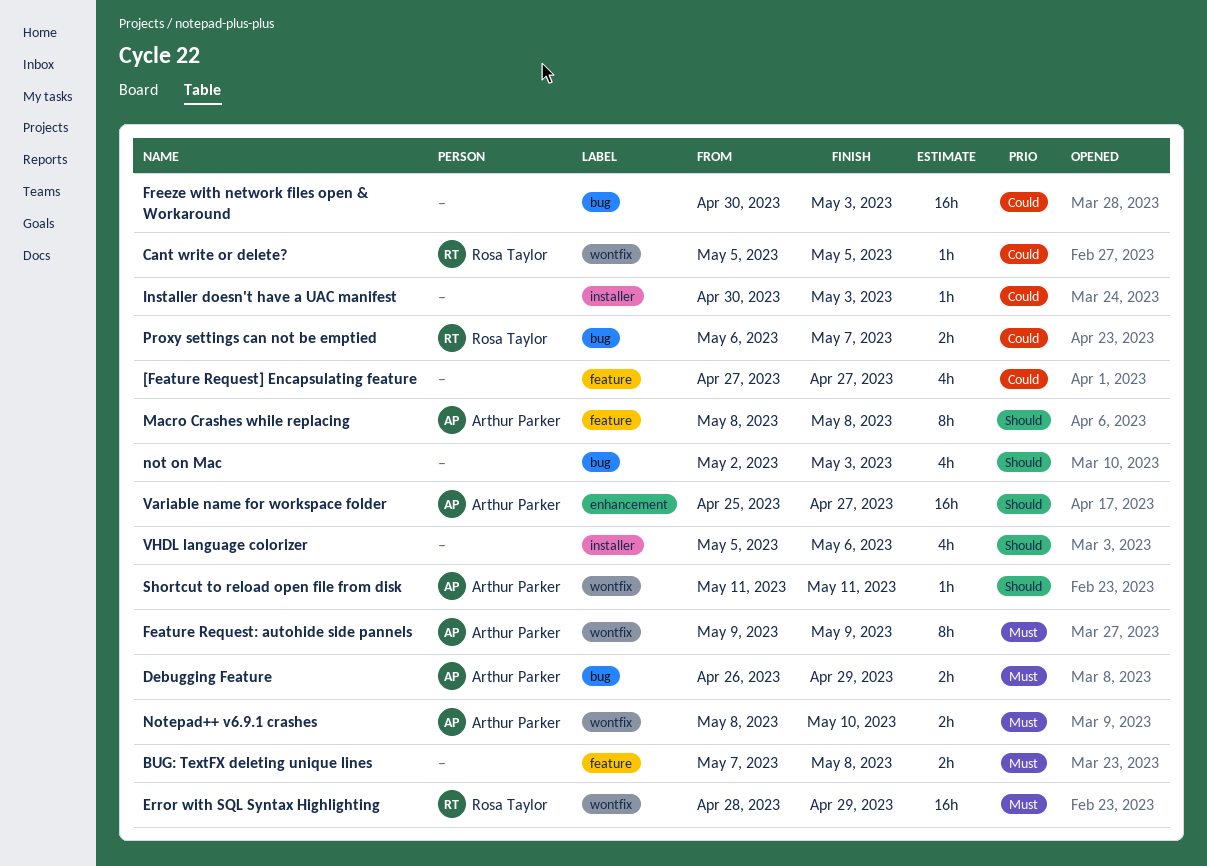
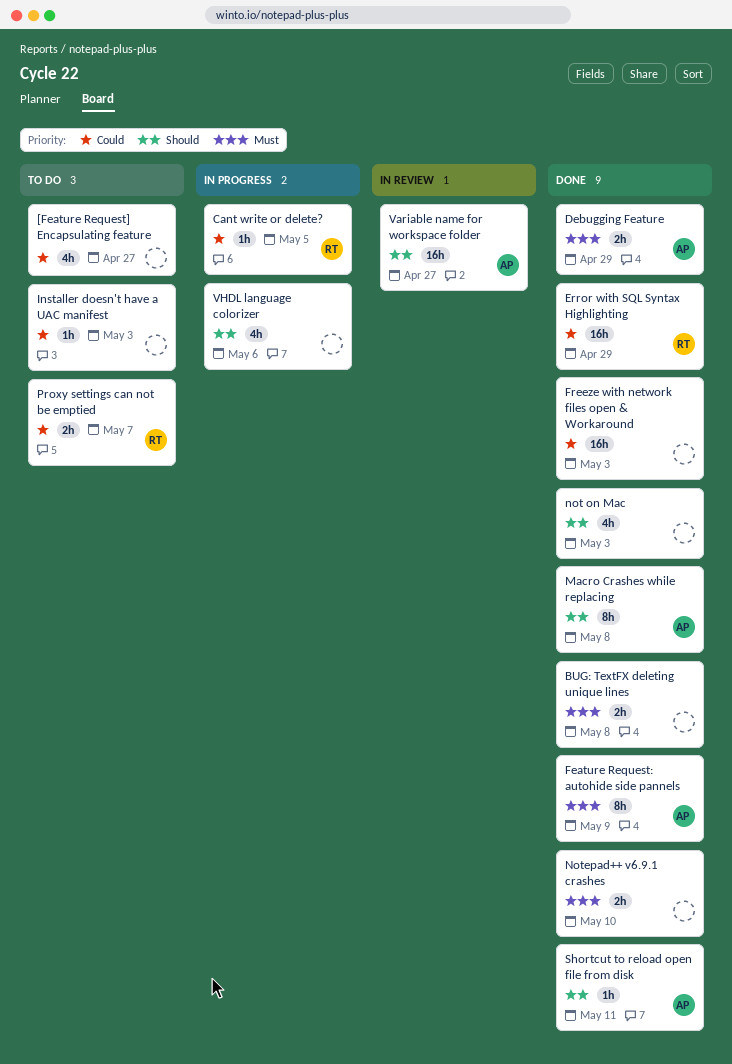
Error with SQL Syntax Highlighting, priority: Must -> Could
Notepad++ v6.9.1 crashes, owner: Arthur Parker -> none

